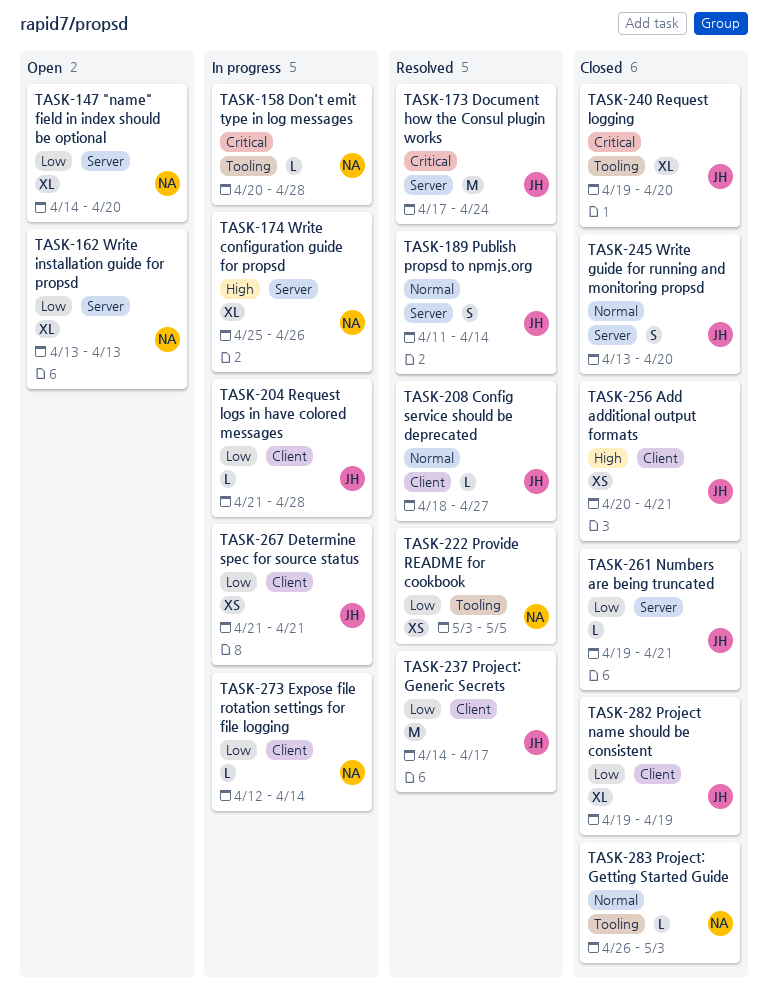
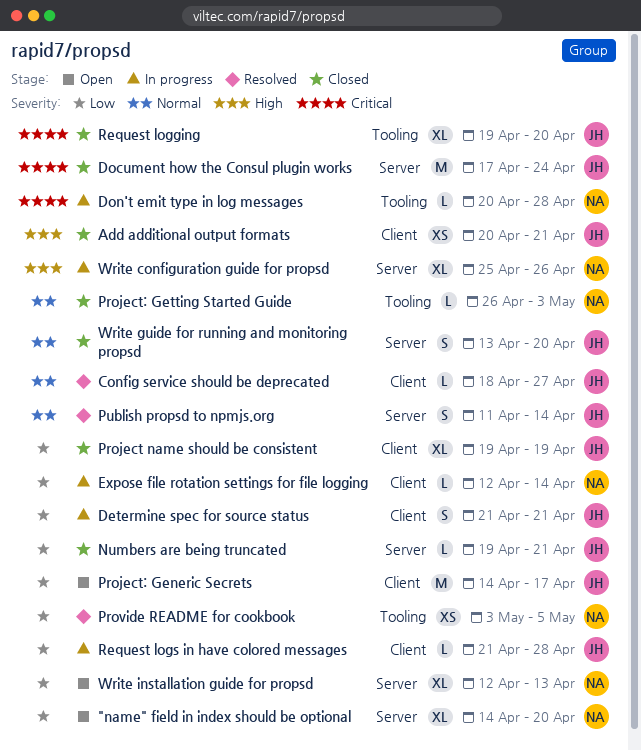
Determine spec for source status, estimate: XS -> S
Document how the Consul plugin works, status: Resolved -> Closed
Project: Generic Secrets, status: Resolved -> Open
Write installation guide for propsd, start: Apr 13 -> Apr 12

